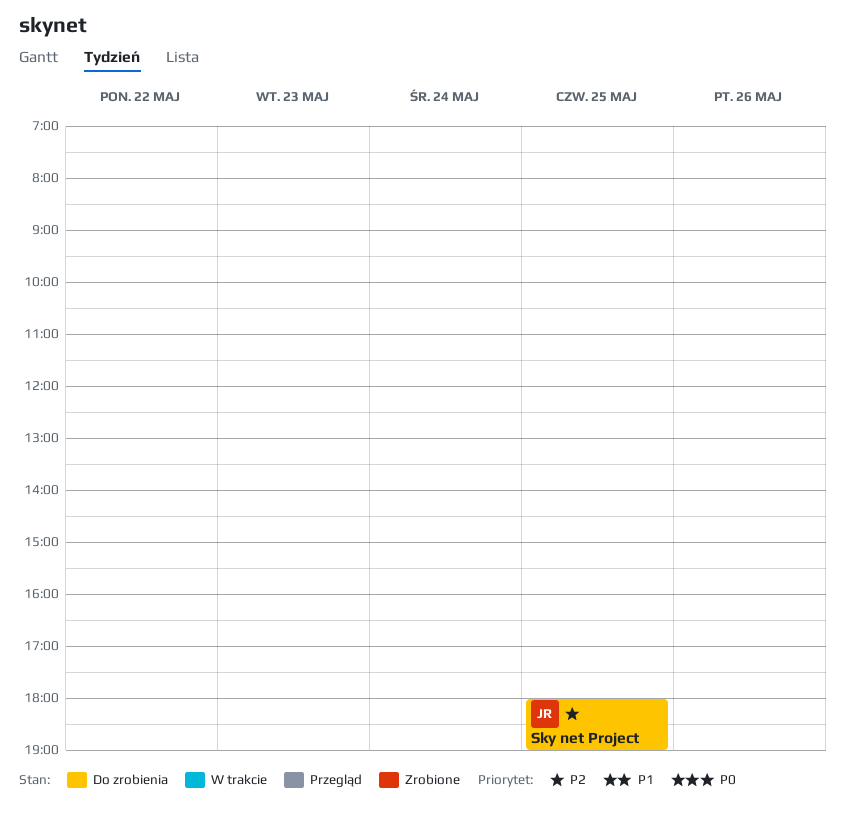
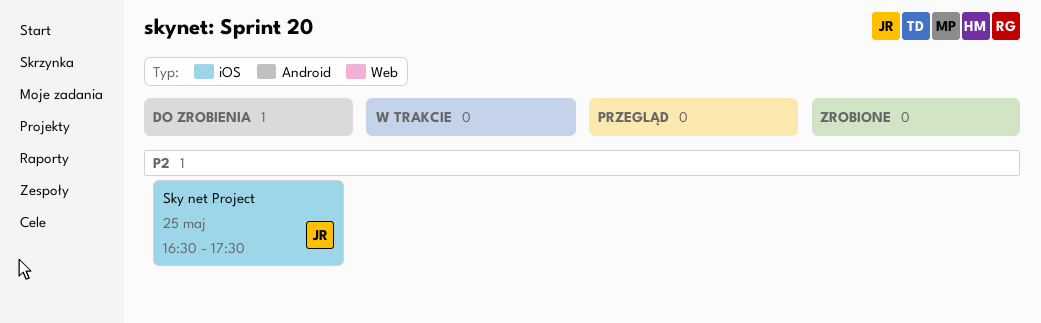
Sky net Project, begins: 18:00 -> 16:30
Sky net Project, ends: 19:00 -> 17:30

